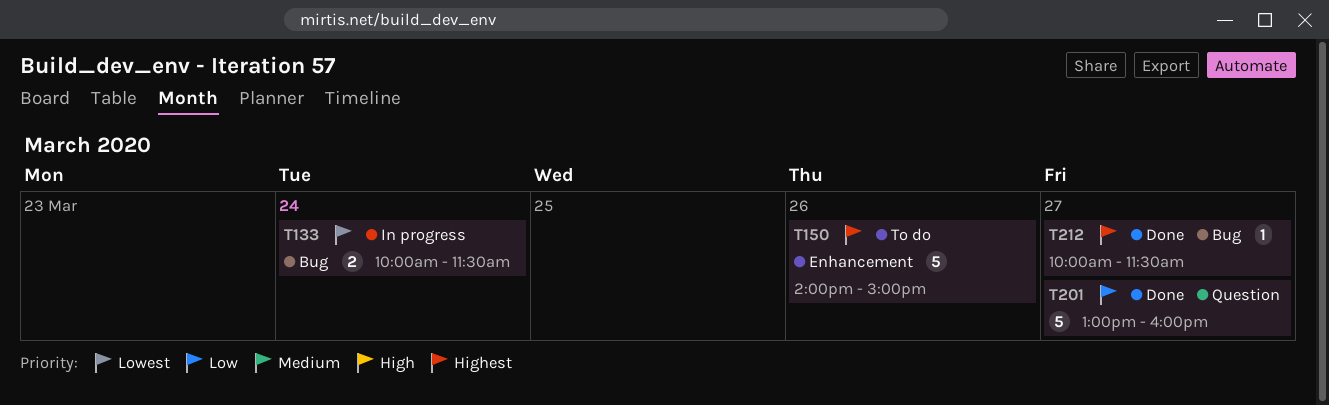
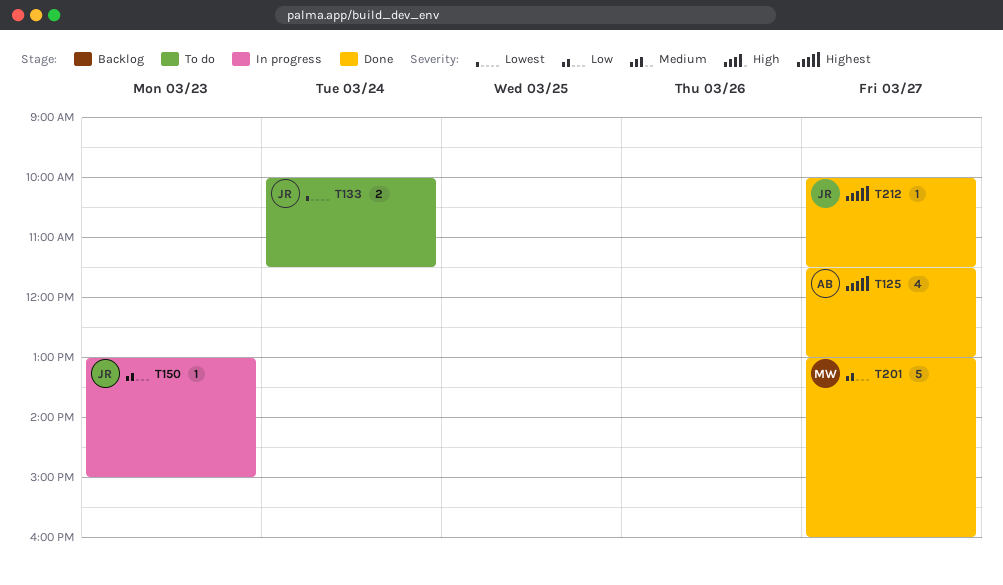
T125: none -> present
T133, status: In progress -> To do
T150, status: To do -> In progress
T150, priority: Highest -> Low
T150, estimate: 5 -> 1
T150, day: Mar 26 -> Mar 23
T150, begins: 14:00 -> 13:00

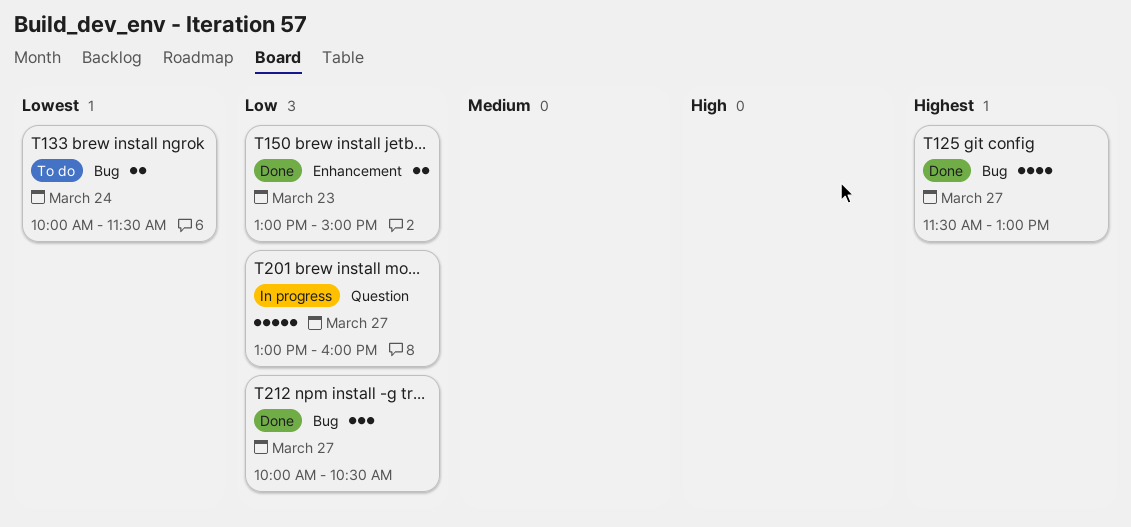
T150, status: In progress -> Done
T150, estimate: 1 -> 2
T201, status: Done -> In progress
T212, priority: Highest -> Low
T212, estimate: 1 -> 3
T212, ends: 11:30 -> 10:30

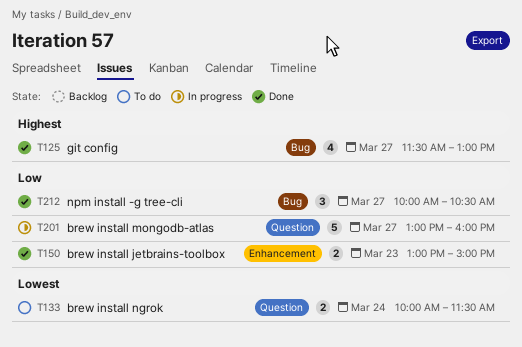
T133, label: Bug -> Question

